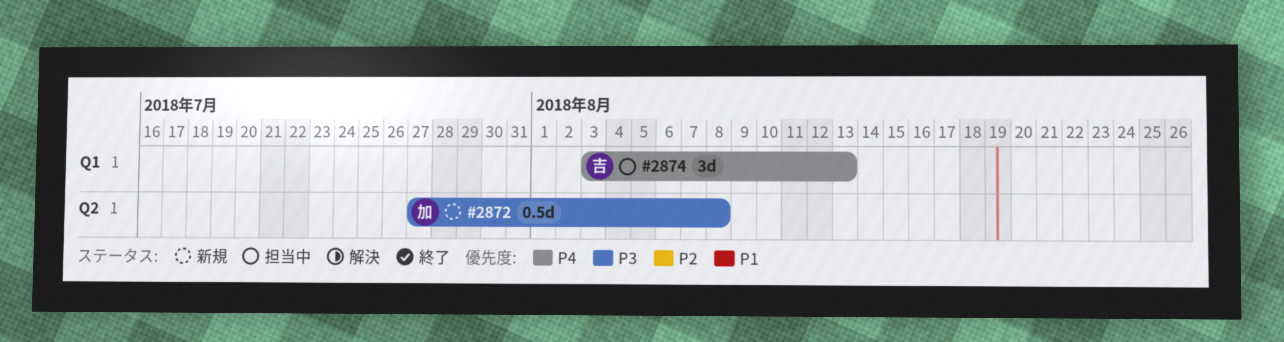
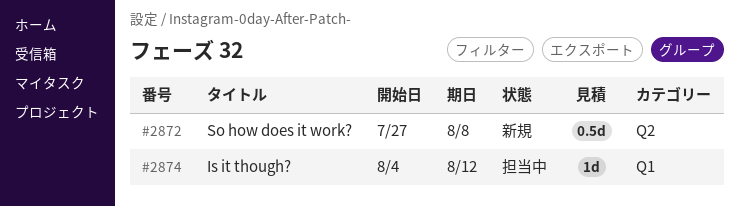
#2874, estimate: 3d -> 1d
#2874, start: Aug 3 -> Aug 4
#2874, due: Aug 13 -> Aug 12

